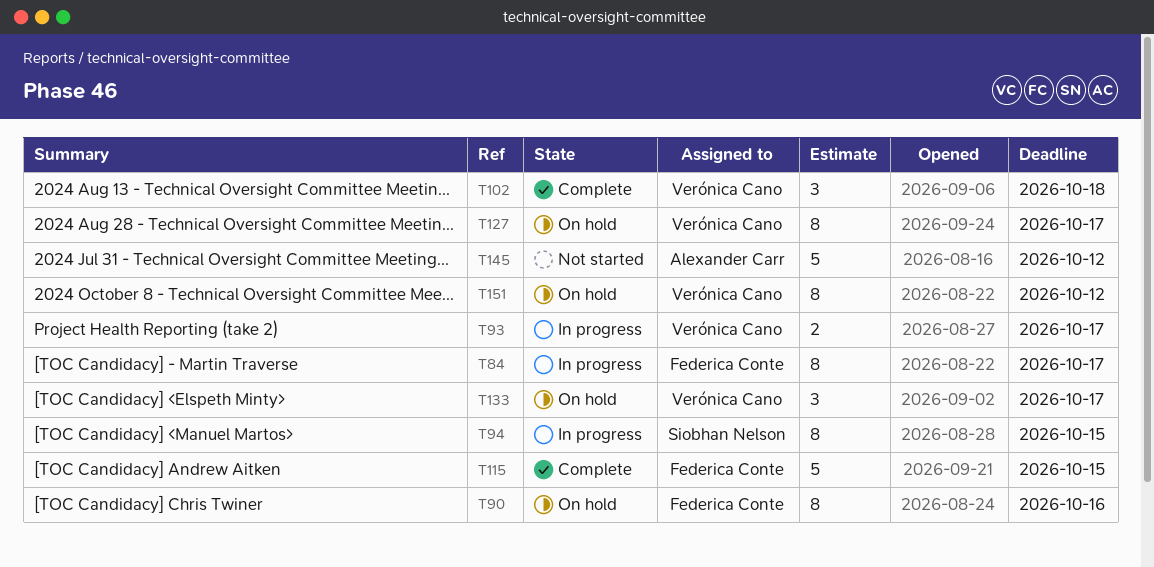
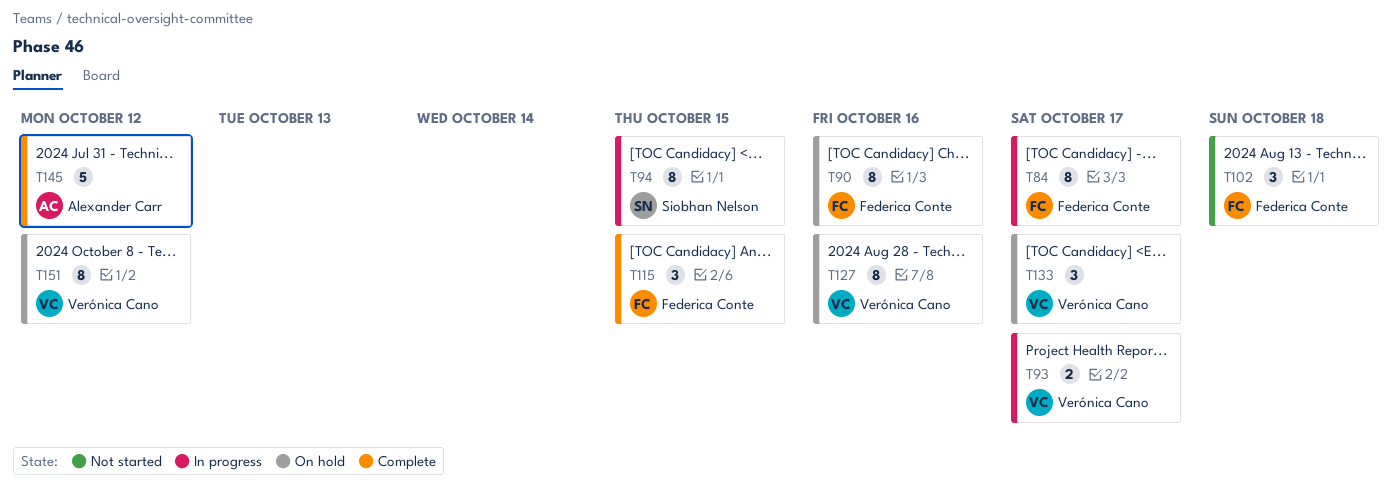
T102, status: Complete -> Not started
T102, owner: Verónica Cano -> Federica Conte
T115, estimate: 5 -> 3
T127, due: Oct 17 -> Oct 16
T145, status: Not started -> Complete

